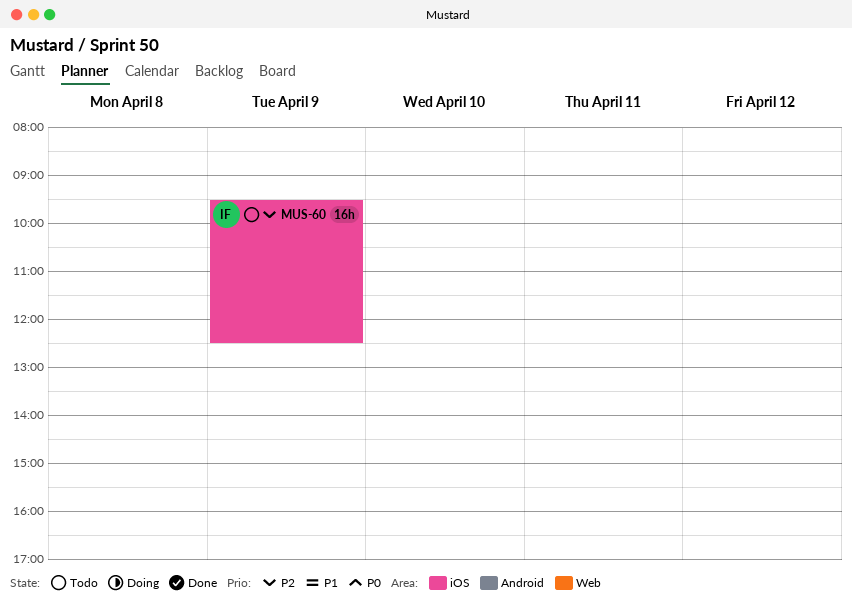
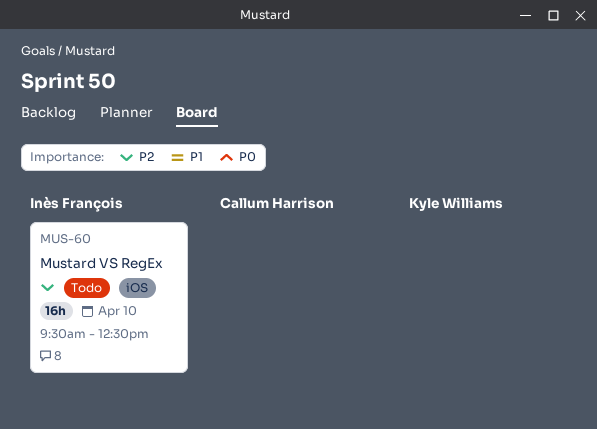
MUS-60, day: Apr 9 -> Apr 10

